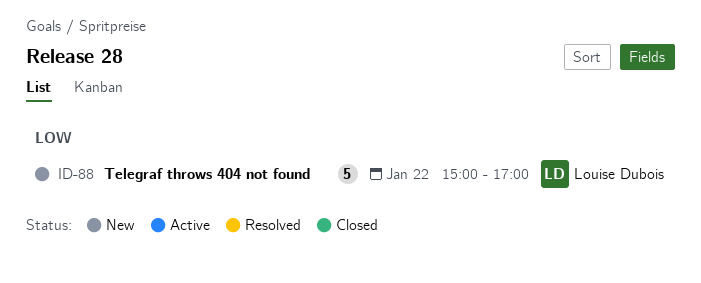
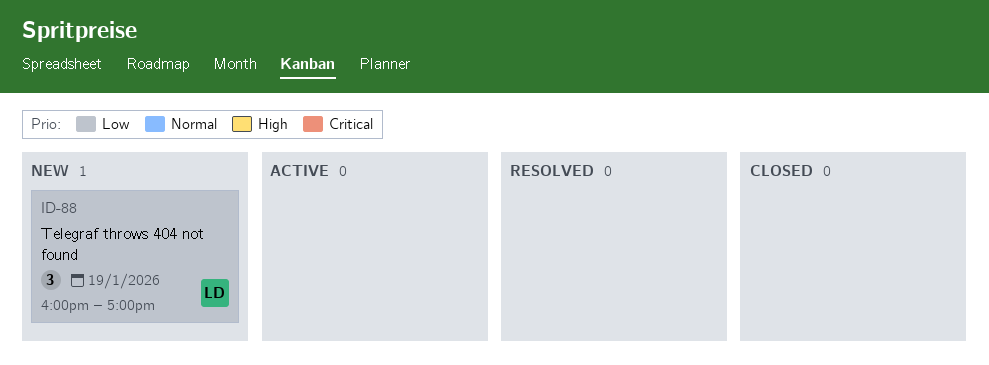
ID-88, estimate: 5 -> 3
ID-88, day: Jan 22 -> Jan 19
ID-88, begins: 15:00 -> 16:00

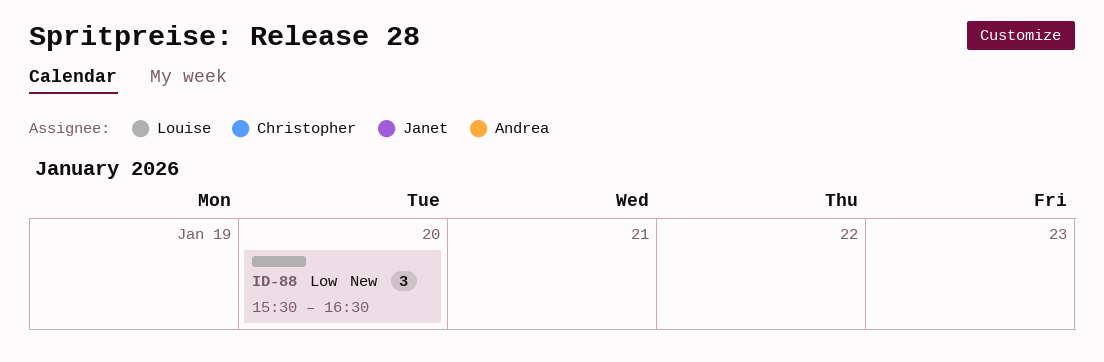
ID-88, day: Jan 19 -> Jan 20
ID-88, begins: 16:00 -> 15:30
ID-88, ends: 17:00 -> 16:30

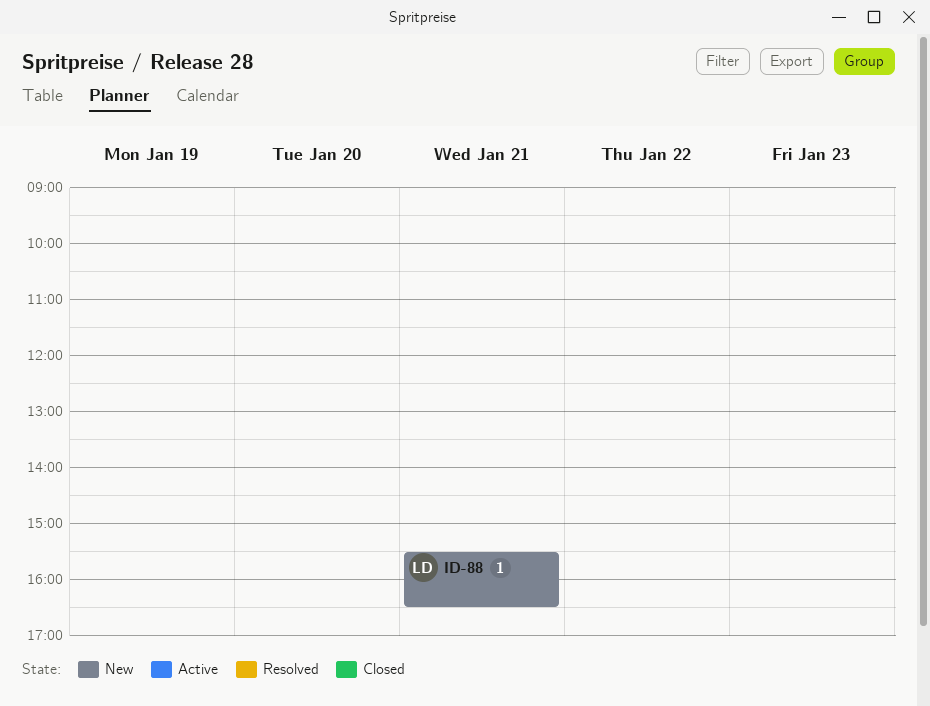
ID-88, estimate: 3 -> 1
ID-88, day: Jan 20 -> Jan 21

